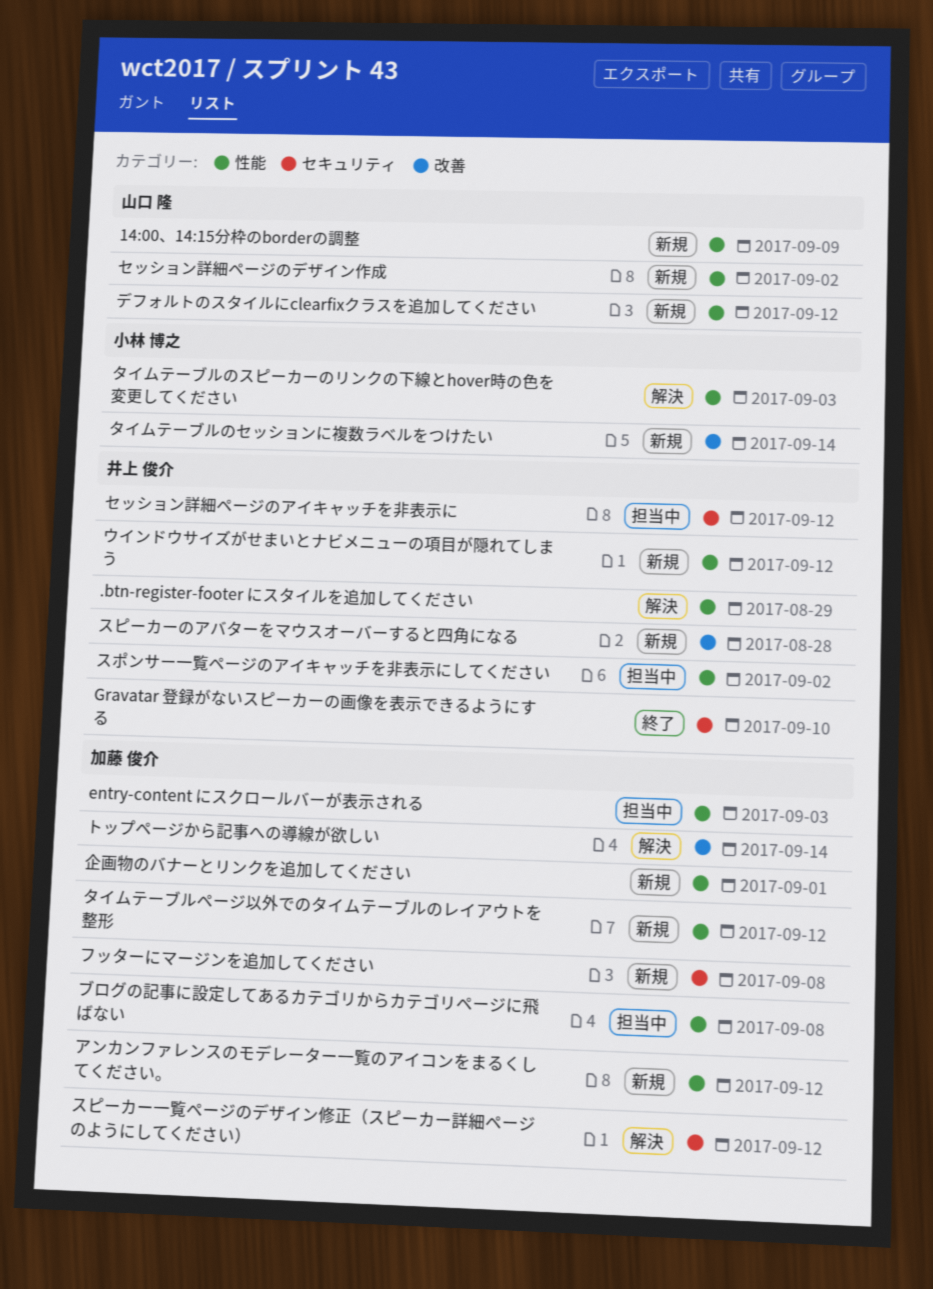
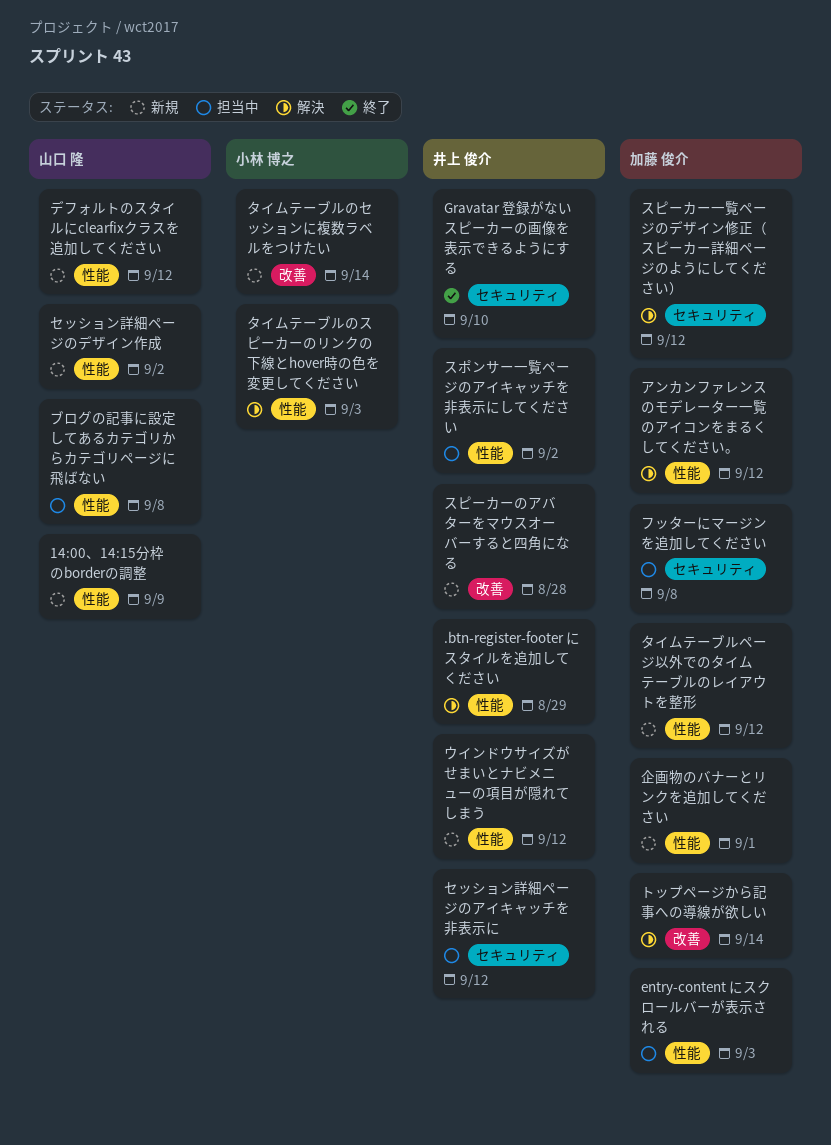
アンカンファレンスのモデレーター一覧のアイコンをまるくしてください。, status: 新規 -> 解決
フッターにマージンを追加してください, status: 新規 -> 担当中
ブログの記事に設定してあるカテゴリからカテゴリページに飛ばない, owner: 加藤 俊介 -> 山口 隆

